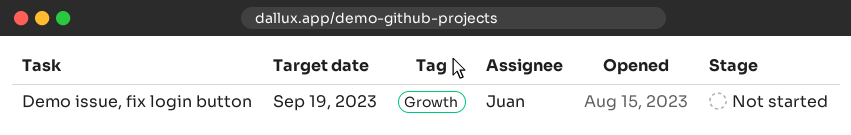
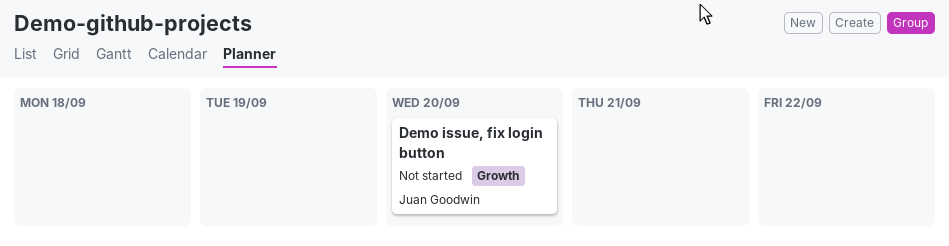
Demo issue, fix login button, due: Sep 19 -> Sep 20

